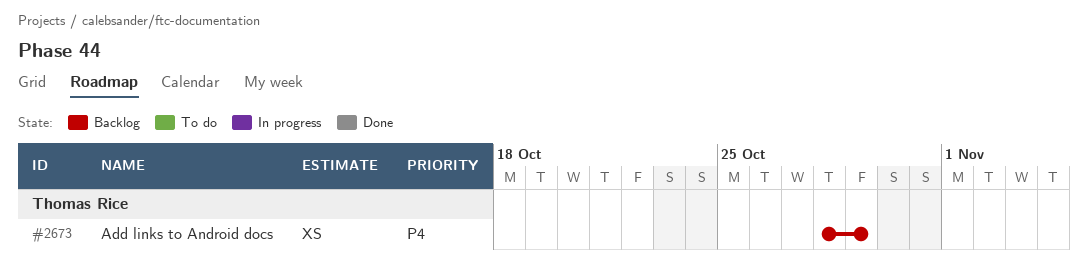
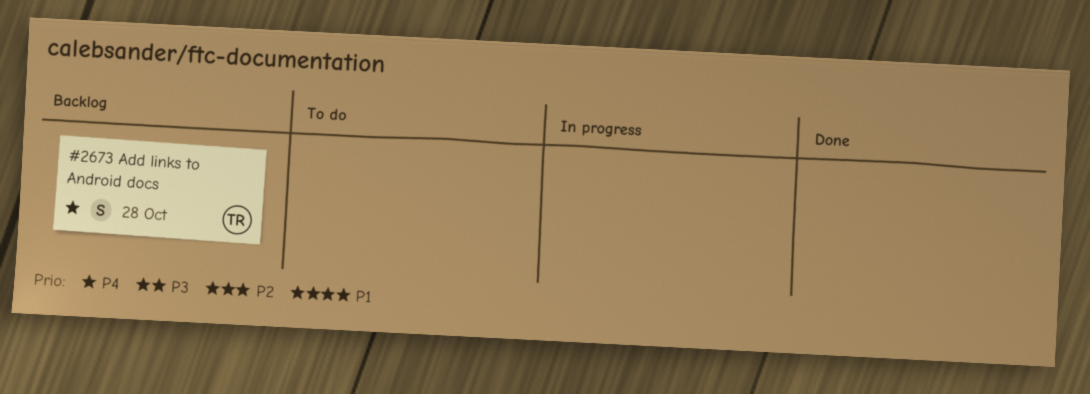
#2673, estimate: XS -> S
#2673, due: Oct 29 -> Oct 28

